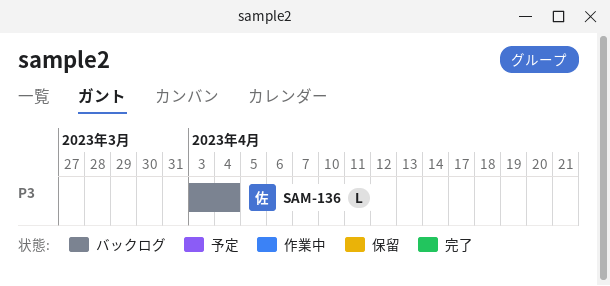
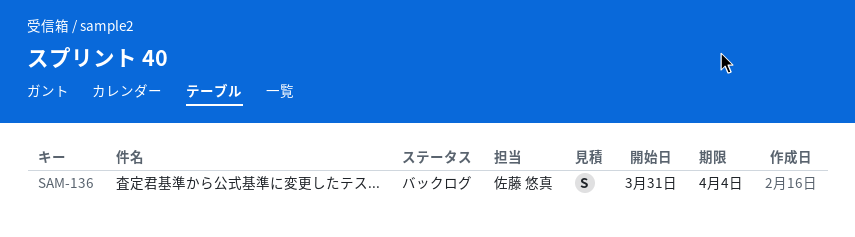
SAM-136, estimate: L -> S
SAM-136, start: Apr 3 -> Mar 31

